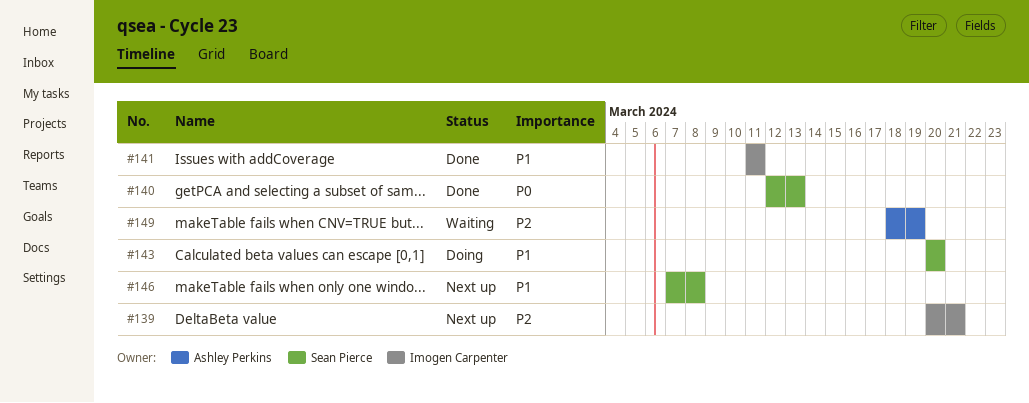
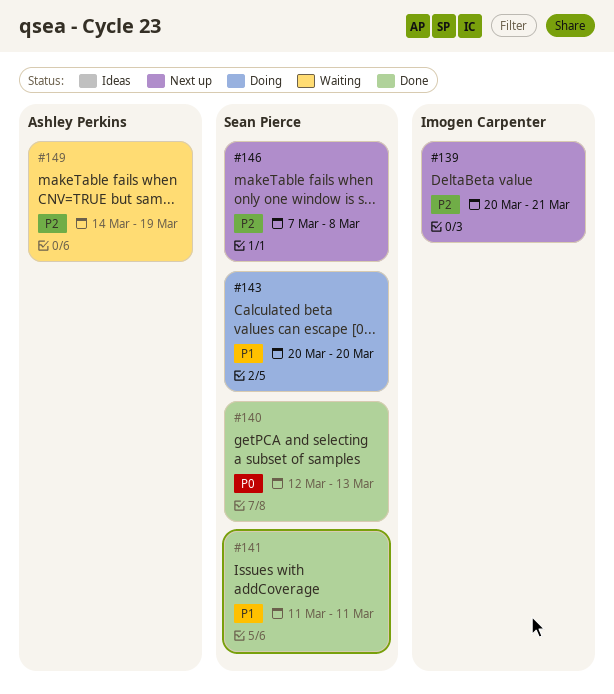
#141, owner: Imogen Carpenter -> Sean Pierce
#146, priority: P1 -> P2
#149, start: Mar 18 -> Mar 14

